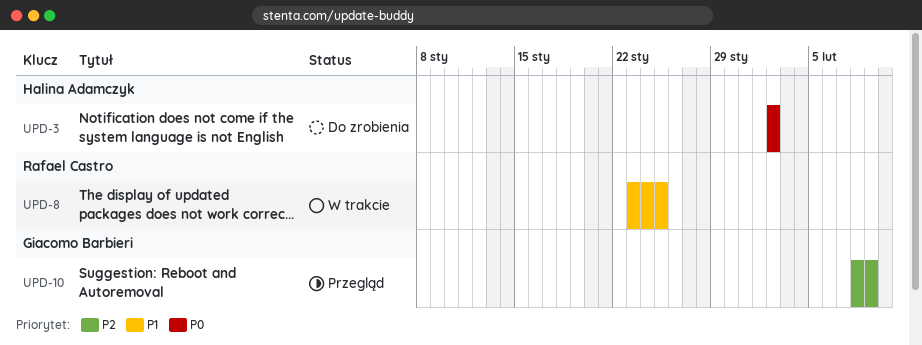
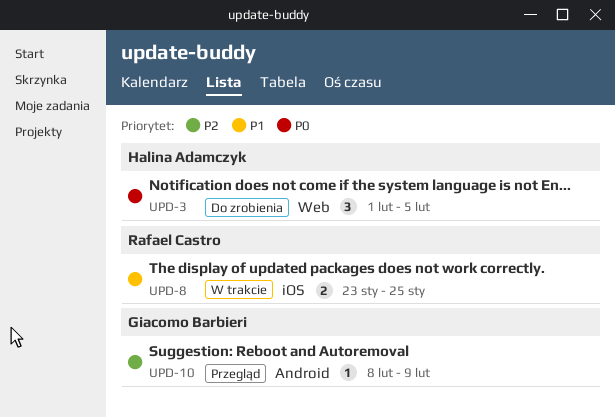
UPD-3, start: Feb 2 -> Feb 1
UPD-3, due: Feb 2 -> Feb 5

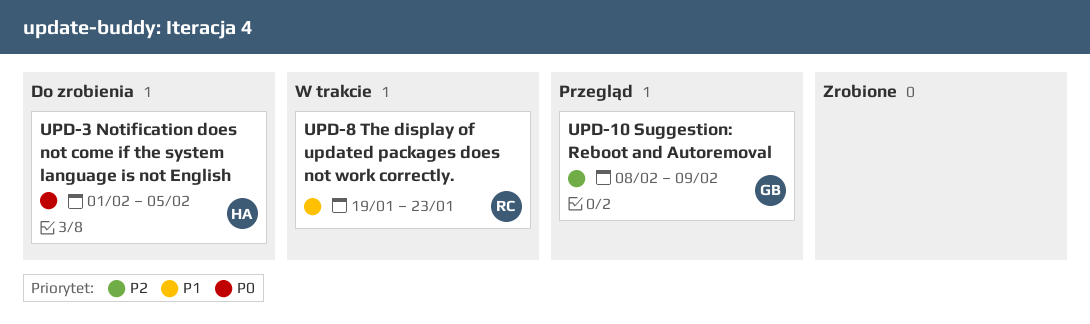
UPD-8, start: Jan 23 -> Jan 19
UPD-8, due: Jan 25 -> Jan 23

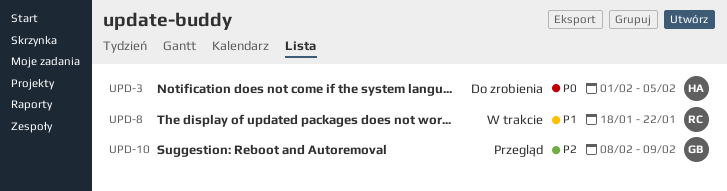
UPD-8, start: Jan 19 -> Jan 18
UPD-8, due: Jan 23 -> Jan 22

